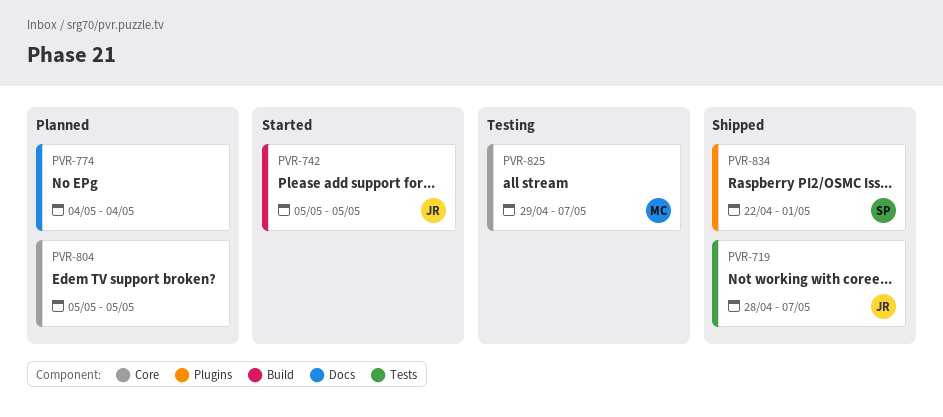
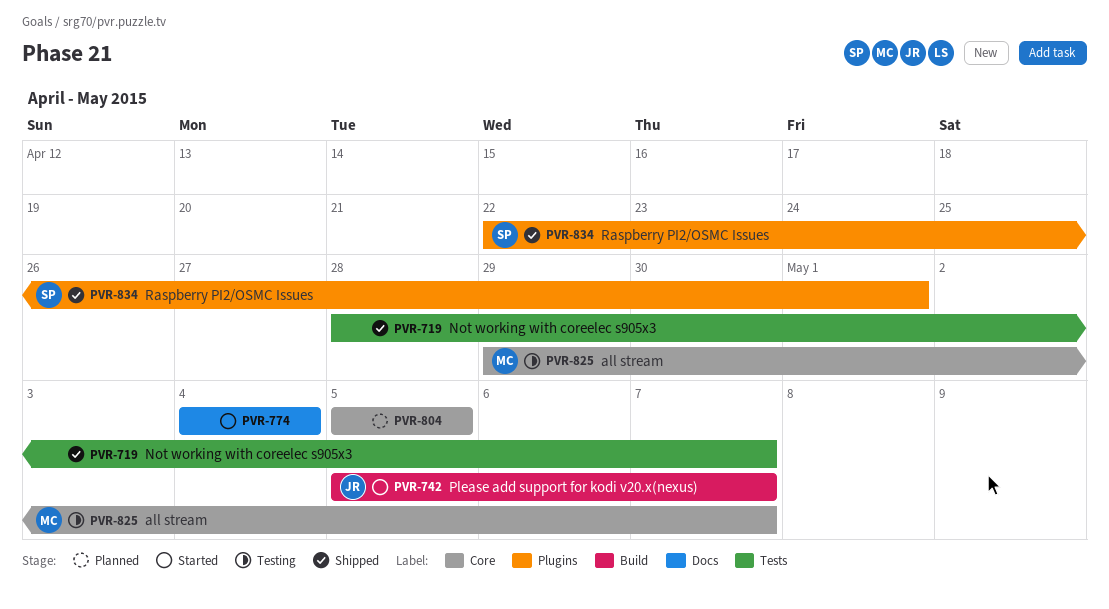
PVR-719, owner: JR -> none
PVR-742, due: May 5 -> May 7
PVR-774, status: Planned -> Started

